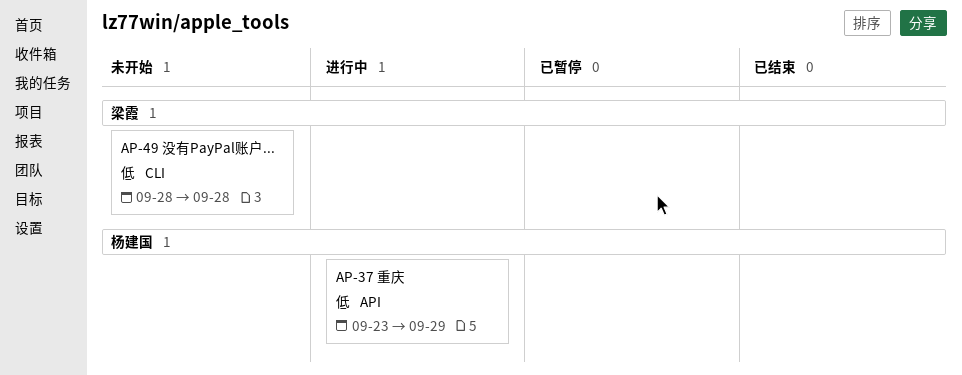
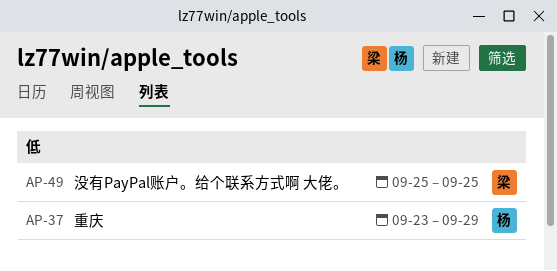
AP-49, start: Sep 28 -> Sep 25
AP-49, due: Sep 28 -> Sep 25

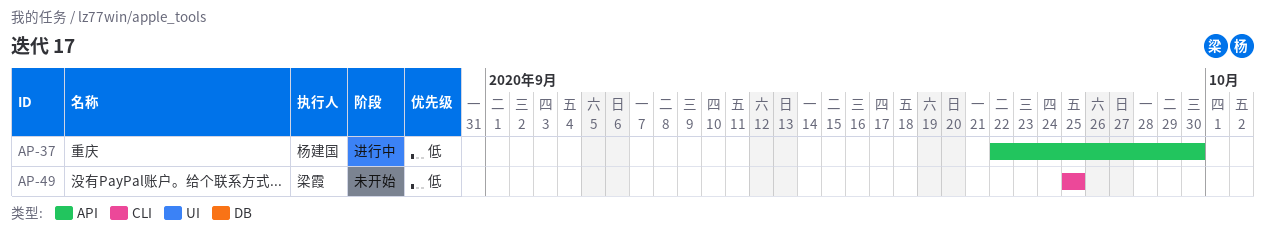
AP-37, start: Sep 23 -> Sep 22
AP-37, due: Sep 29 -> Sep 30

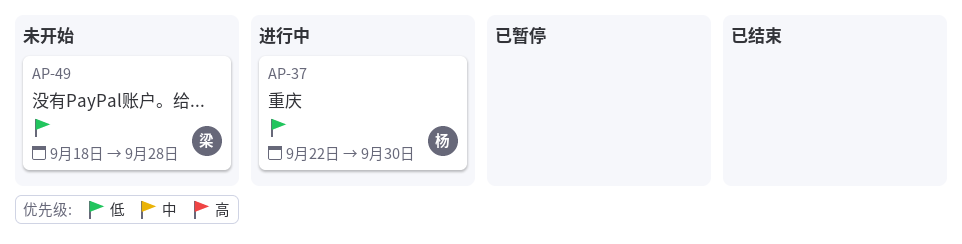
AP-49, start: Sep 25 -> Sep 18
AP-49, due: Sep 25 -> Sep 28

